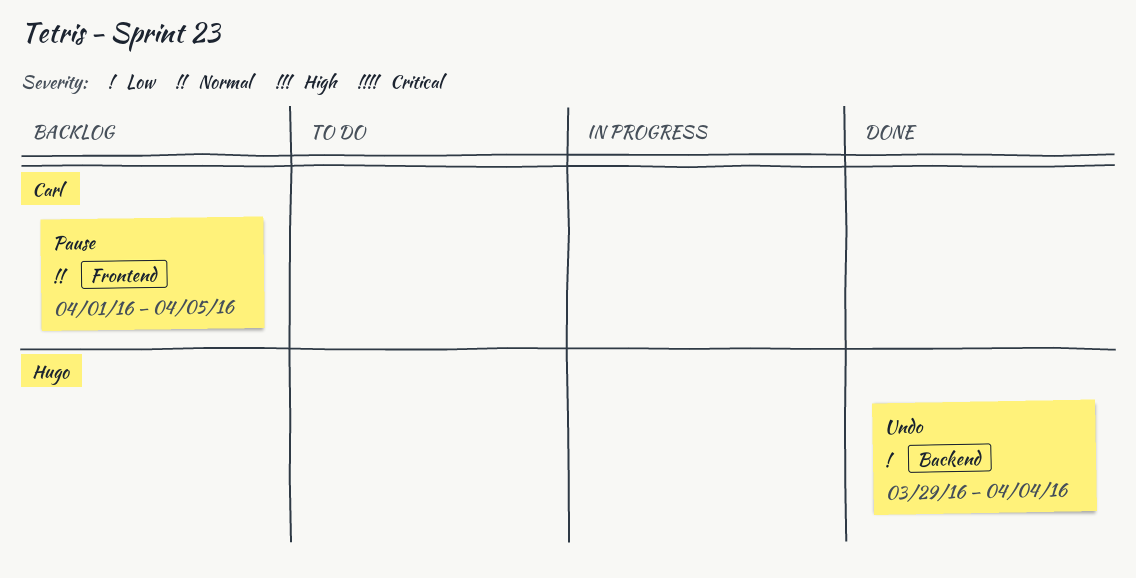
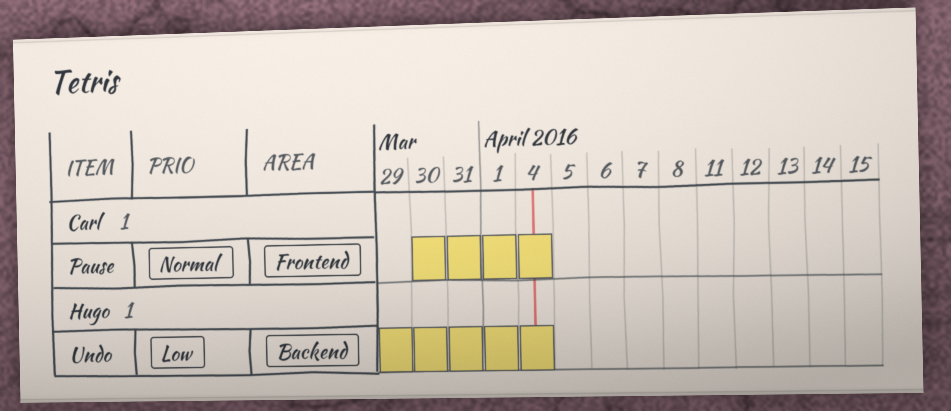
Pause, start: Apr 1 -> Mar 30
Pause, due: Apr 5 -> Apr 4

